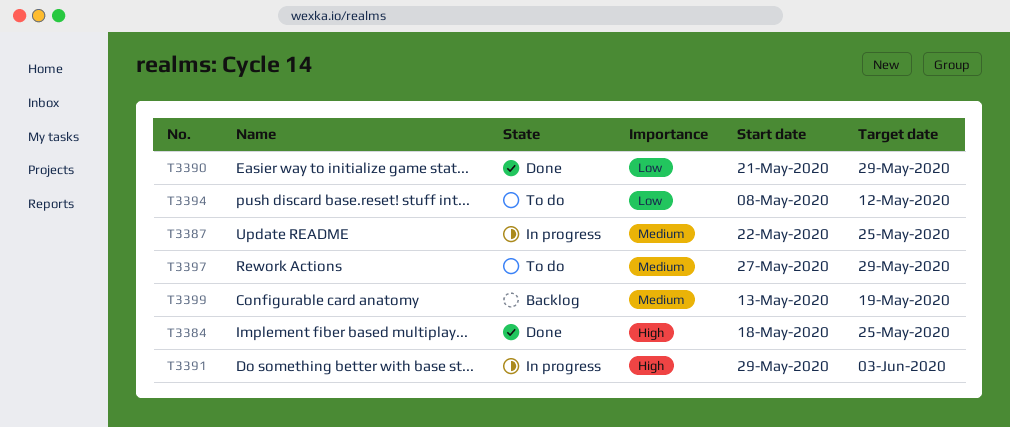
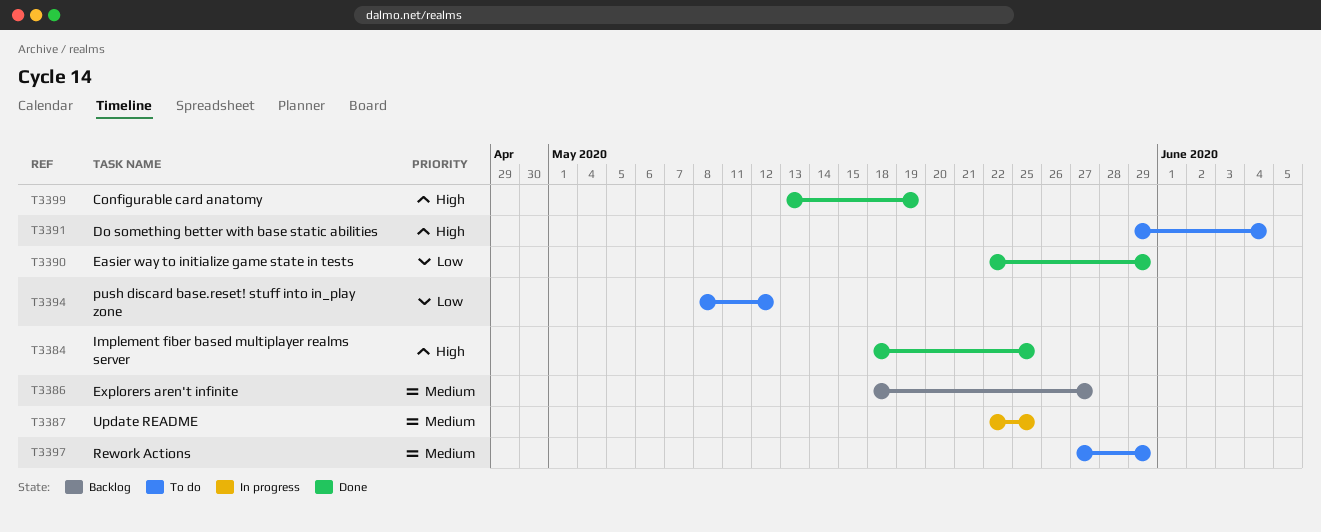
T3386: none -> present
T3390, start: May 21 -> May 22
T3391, status: In progress -> To do
T3391, due: Jun 3 -> Jun 4
T3399, status: Backlog -> Done
T3399, priority: Medium -> High

